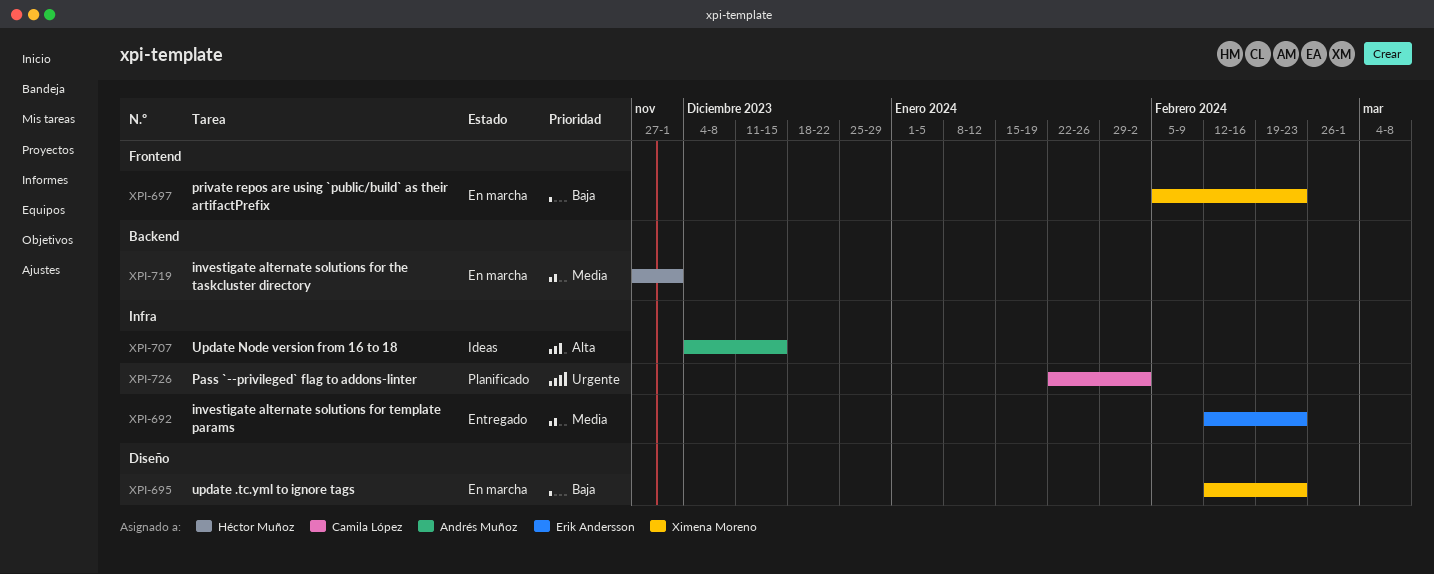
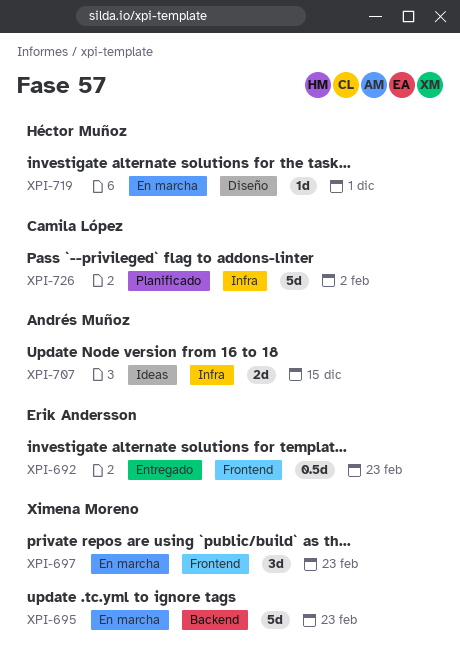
XPI-692, label: Infra -> Frontend
XPI-695, label: Diseño -> Backend
XPI-719, label: Backend -> Diseño

